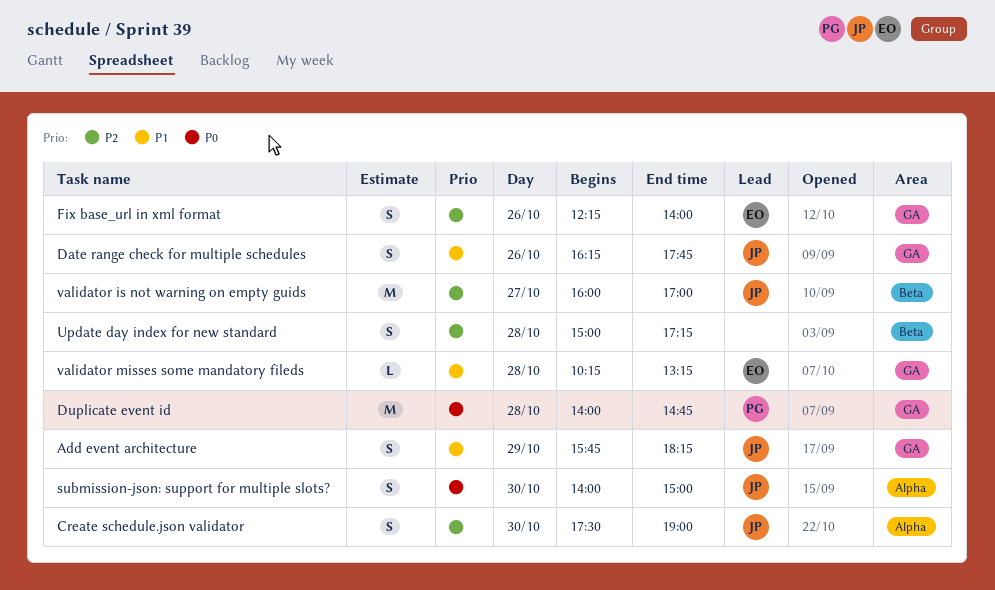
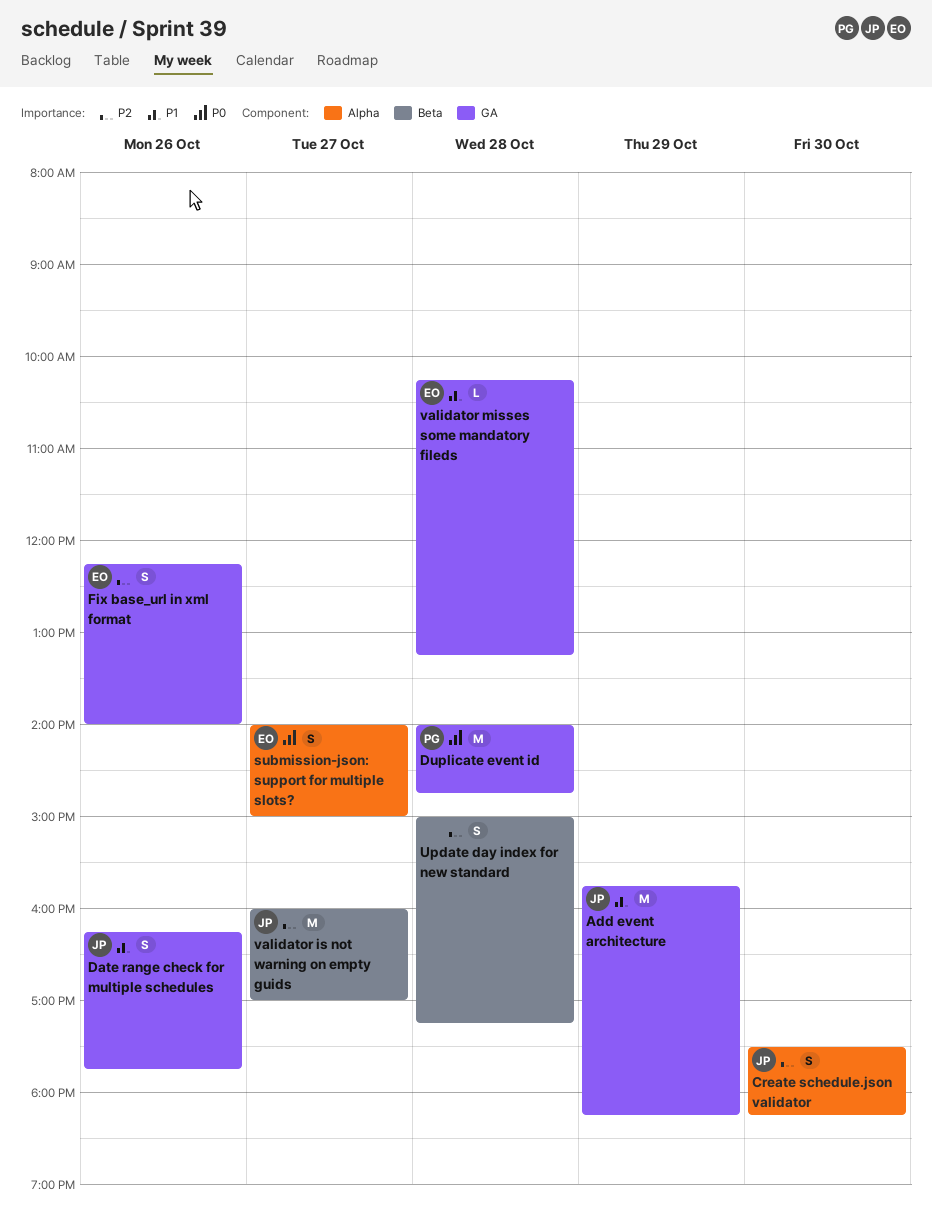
Add event architecture, estimate: S -> M
Create schedule.json validator, ends: 19:00 -> 18:15
submission-json: support for multiple slots?, owner: JP -> EO
submission-json: support for multiple slots?, day: Oct 30 -> Oct 27

